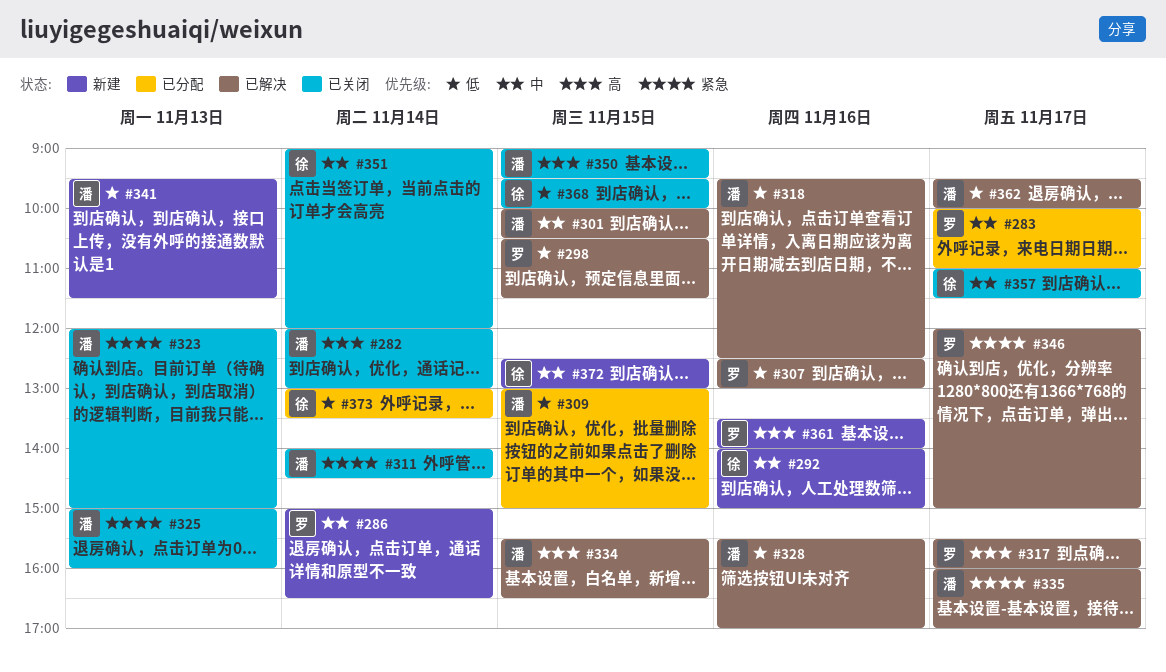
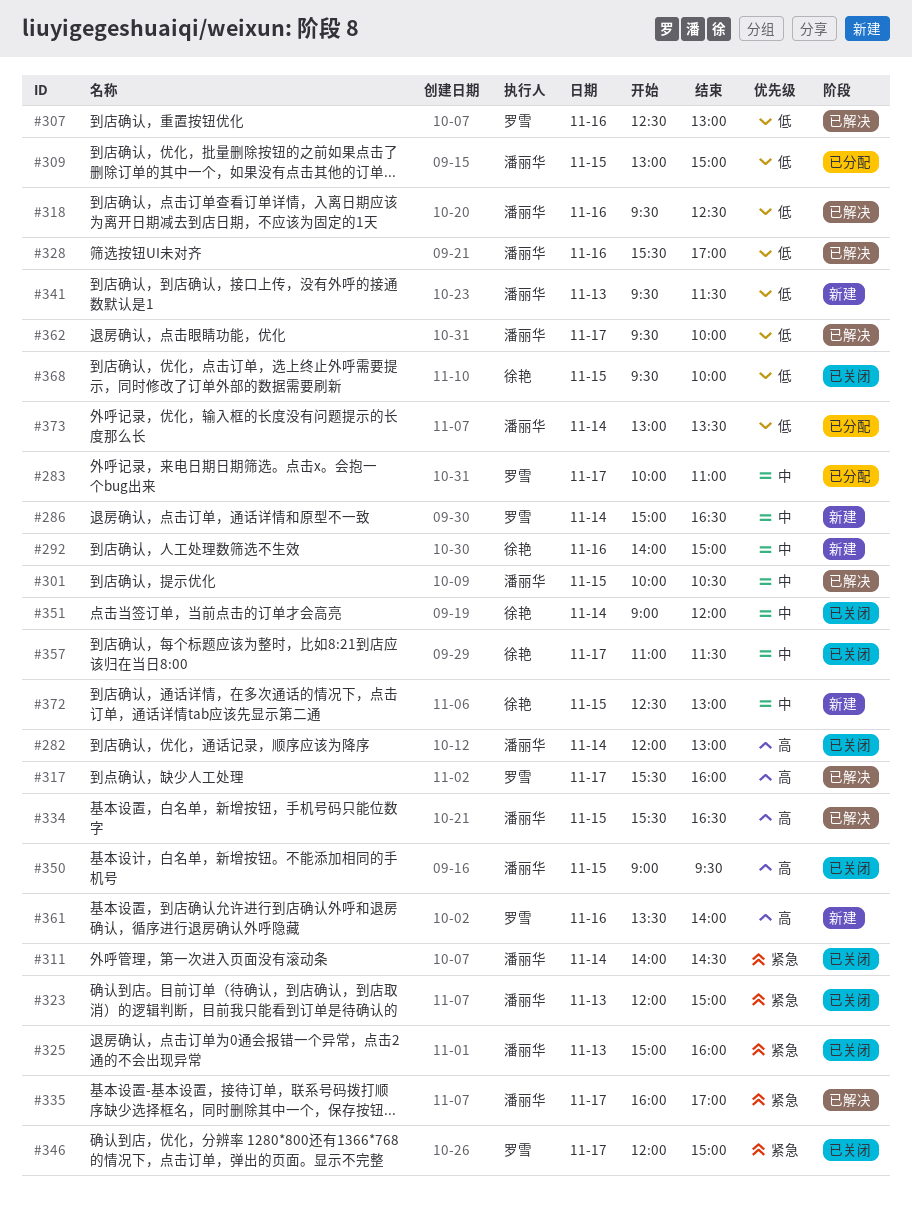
#298: present -> none
#346, status: 已解决 -> 已关闭
#373, owner: 徐艳 -> 潘丽华

